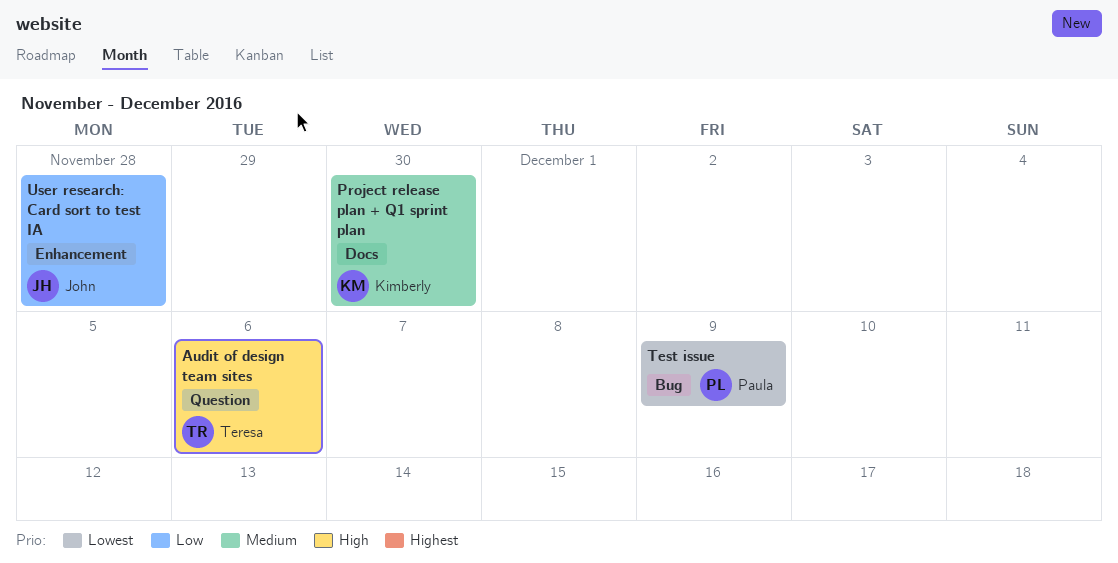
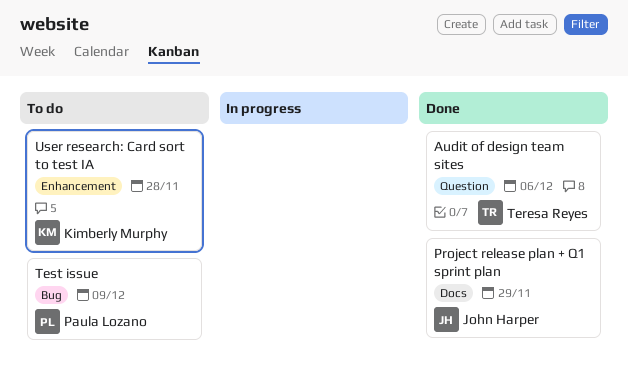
Project release plan + Q1 sprint plan, owner: Kimberly Murphy -> John Harper
Project release plan + Q1 sprint plan, due: Nov 30 -> Nov 29
User research: Card sort to test IA, owner: John Harper -> Kimberly Murphy

